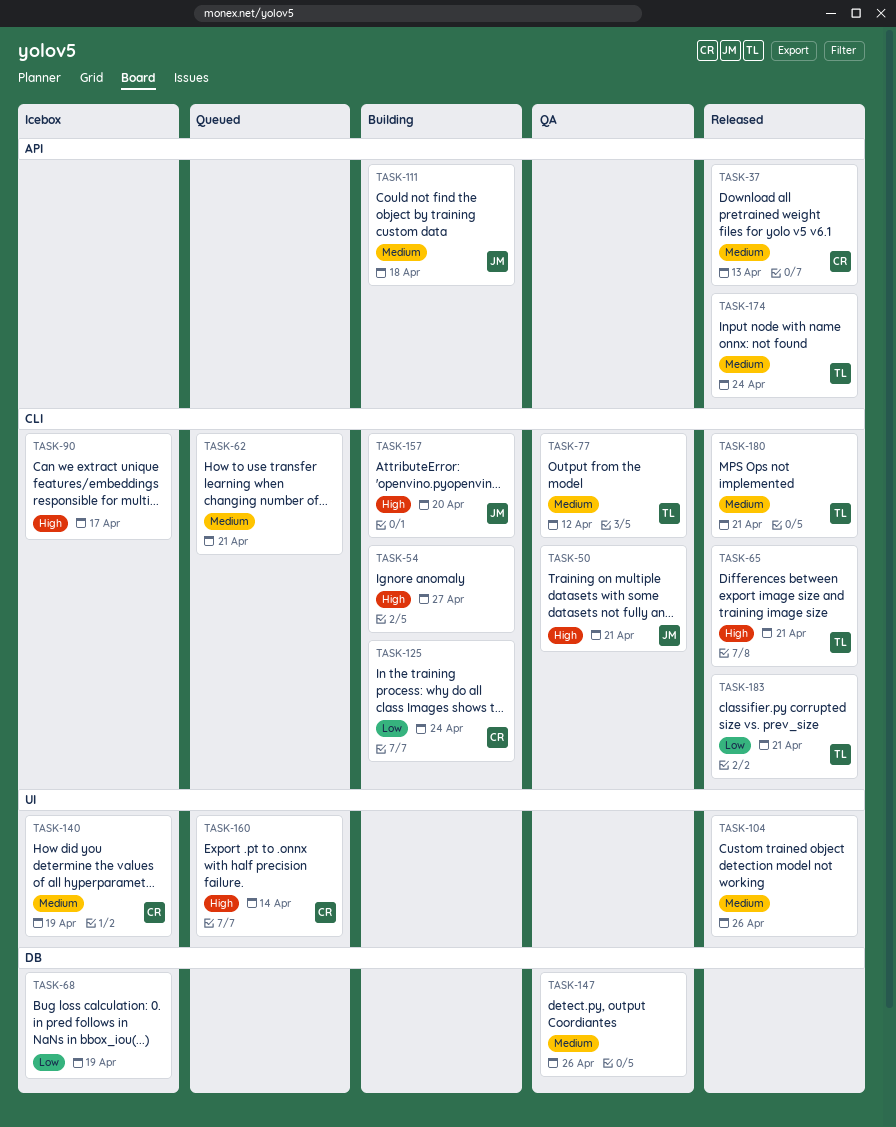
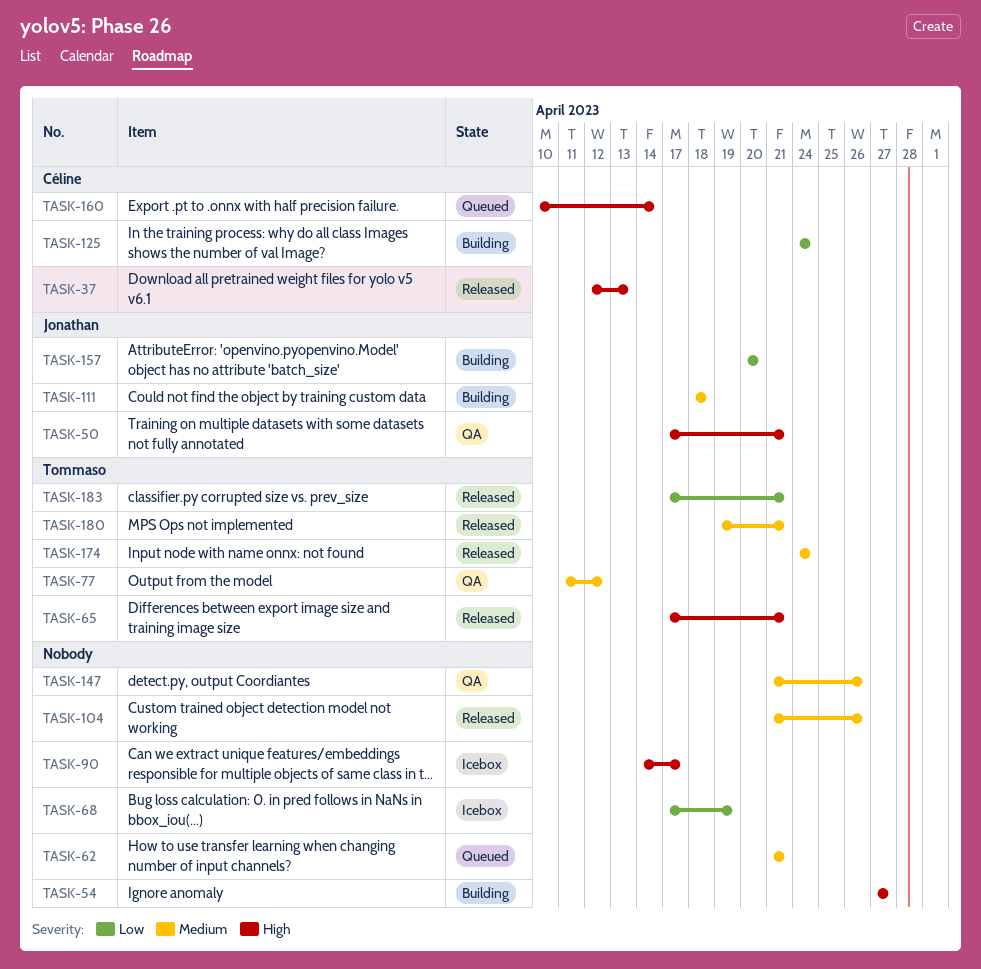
TASK-37, priority: Medium -> High
TASK-140: present -> none
TASK-157, priority: High -> Low

